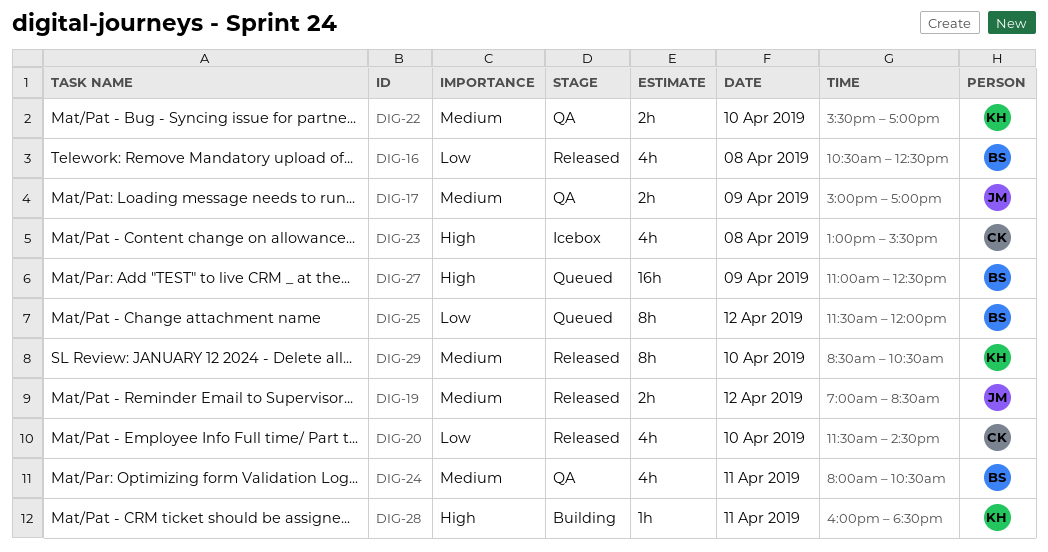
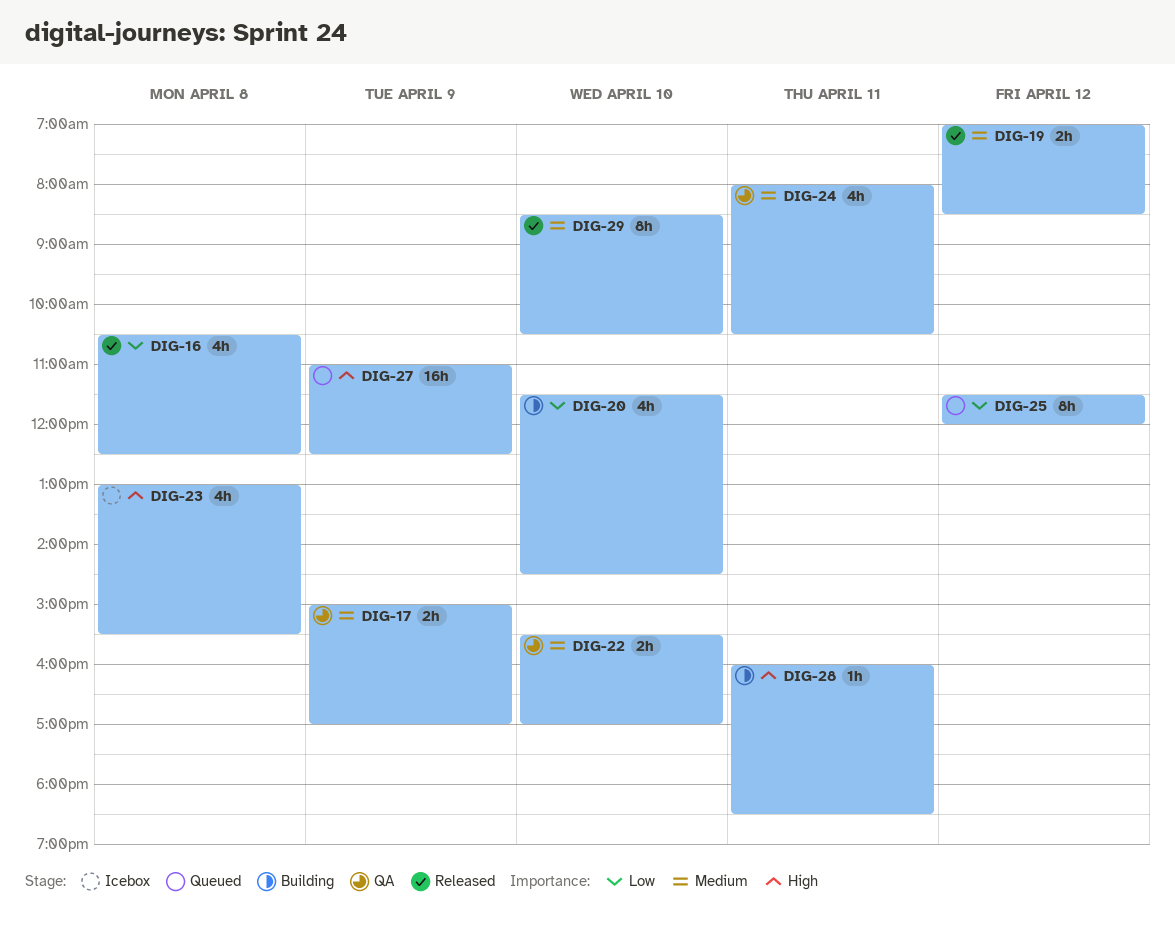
DIG-20, status: Released -> Building

